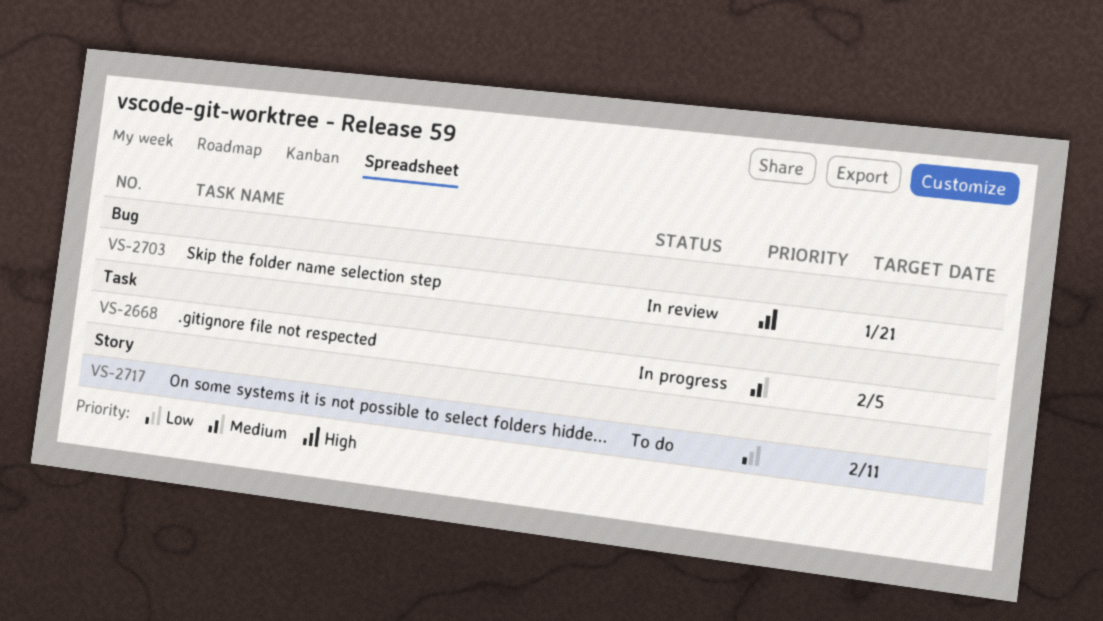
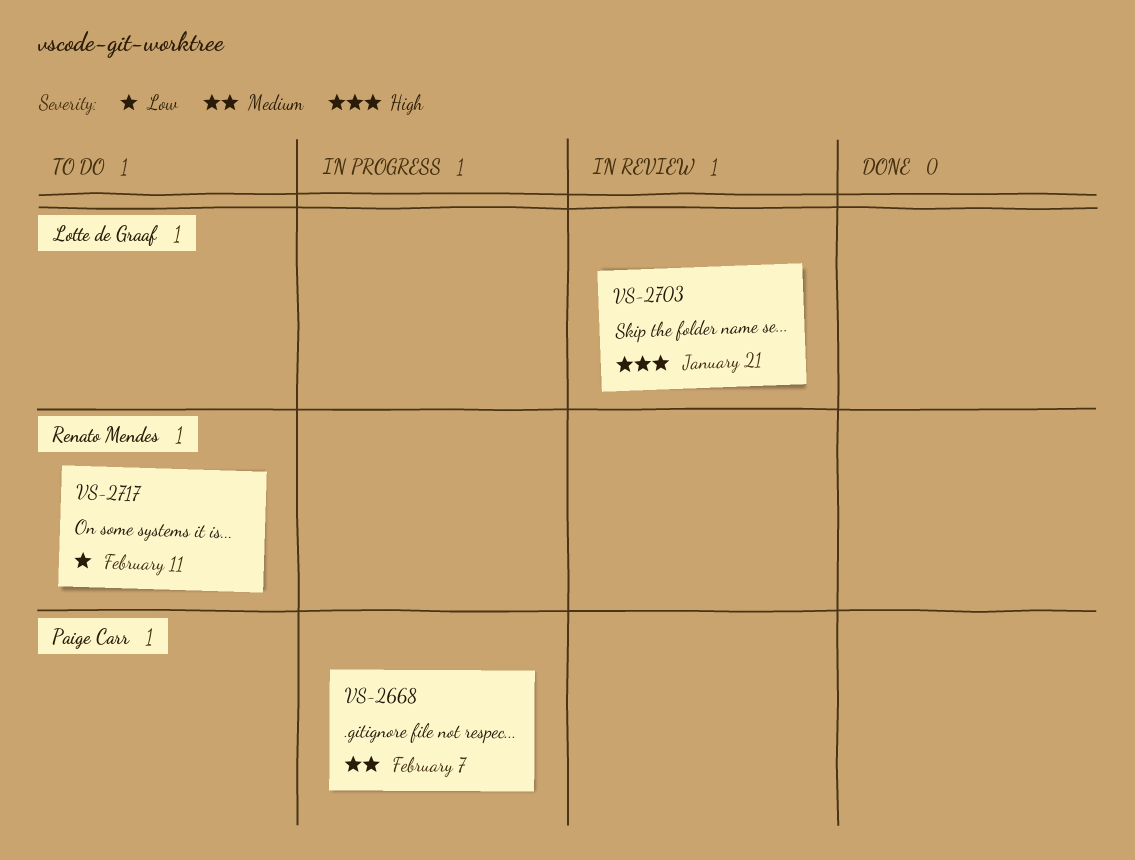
VS-2668, due: Feb 5 -> Feb 7

